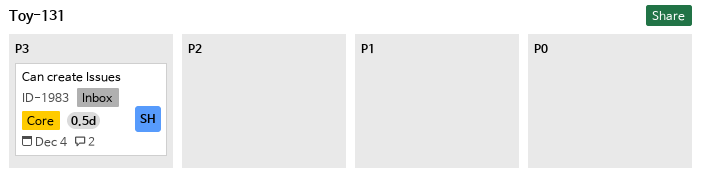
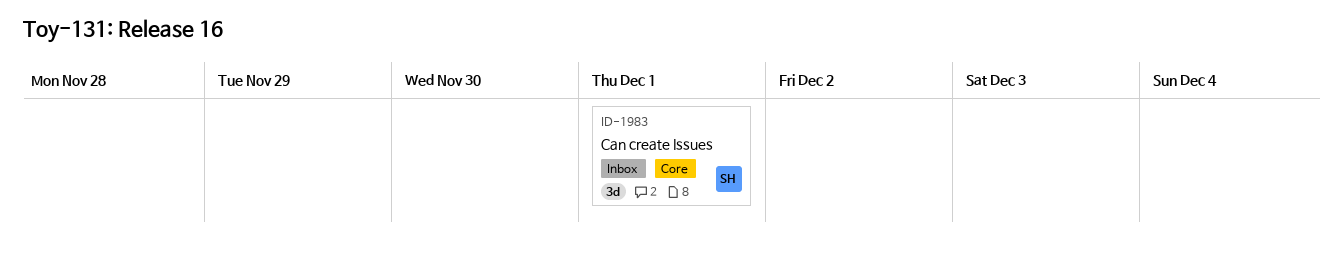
ID-1983, estimate: 0.5d -> 3d
ID-1983, due: Dec 4 -> Dec 1

